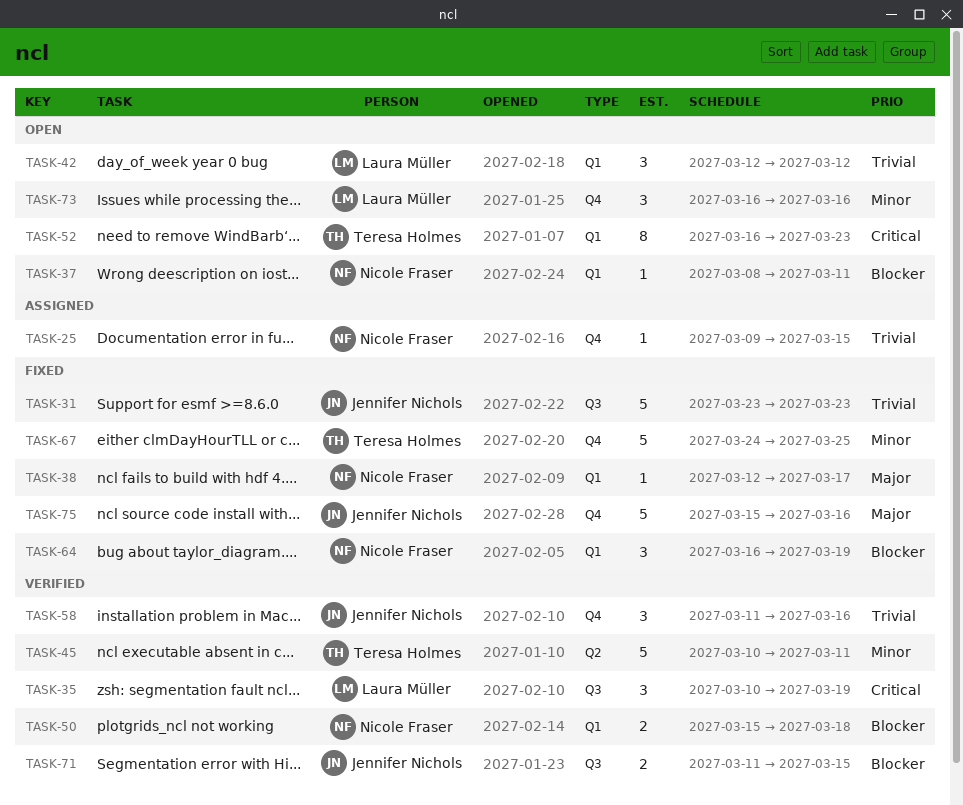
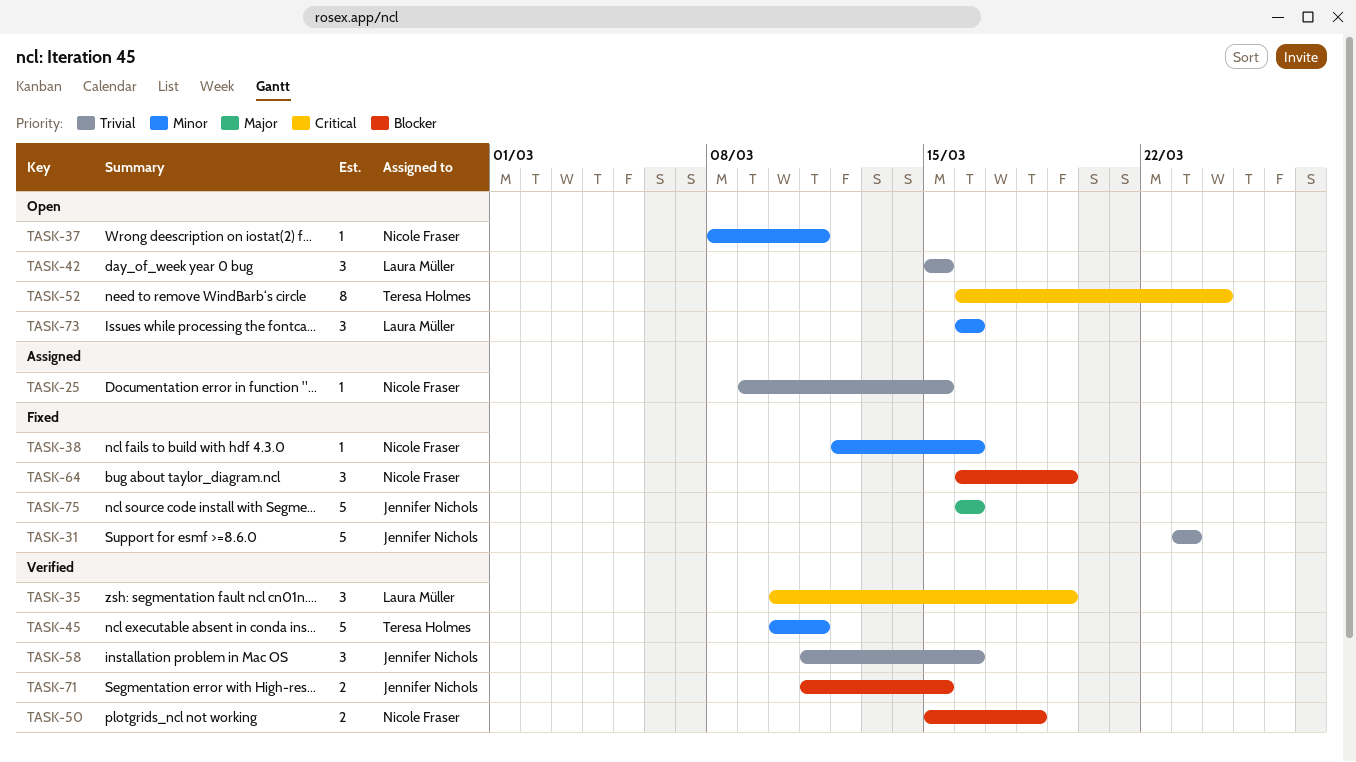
TASK-37, priority: Blocker -> Minor
TASK-38, priority: Major -> Minor
TASK-38, due: Mar 17 -> Mar 16
TASK-42, start: Mar 12 -> Mar 15
TASK-42, due: Mar 12 -> Mar 15
TASK-52, due: Mar 23 -> Mar 24
TASK-67: present -> none
TASK-75, start: Mar 15 -> Mar 16

